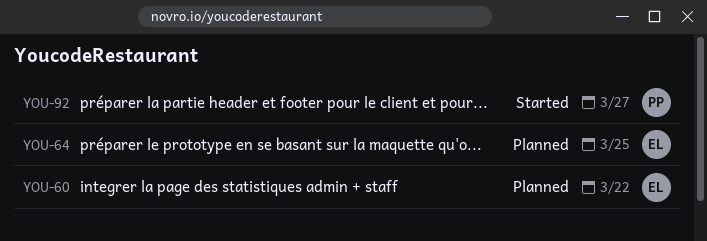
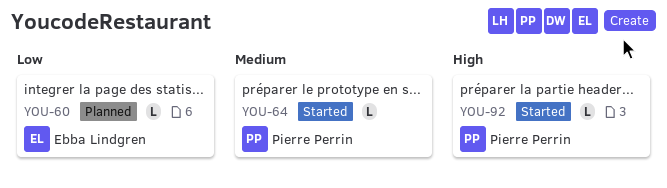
YOU-64, status: Planned -> Started
YOU-64, owner: Ebba Lindgren -> Pierre Perrin

